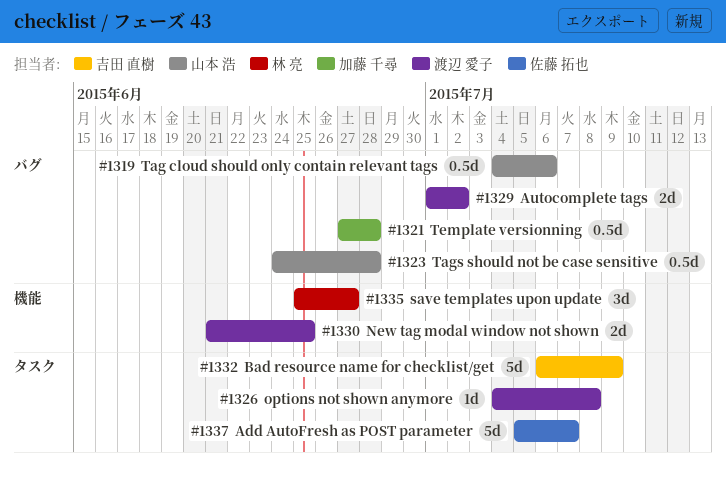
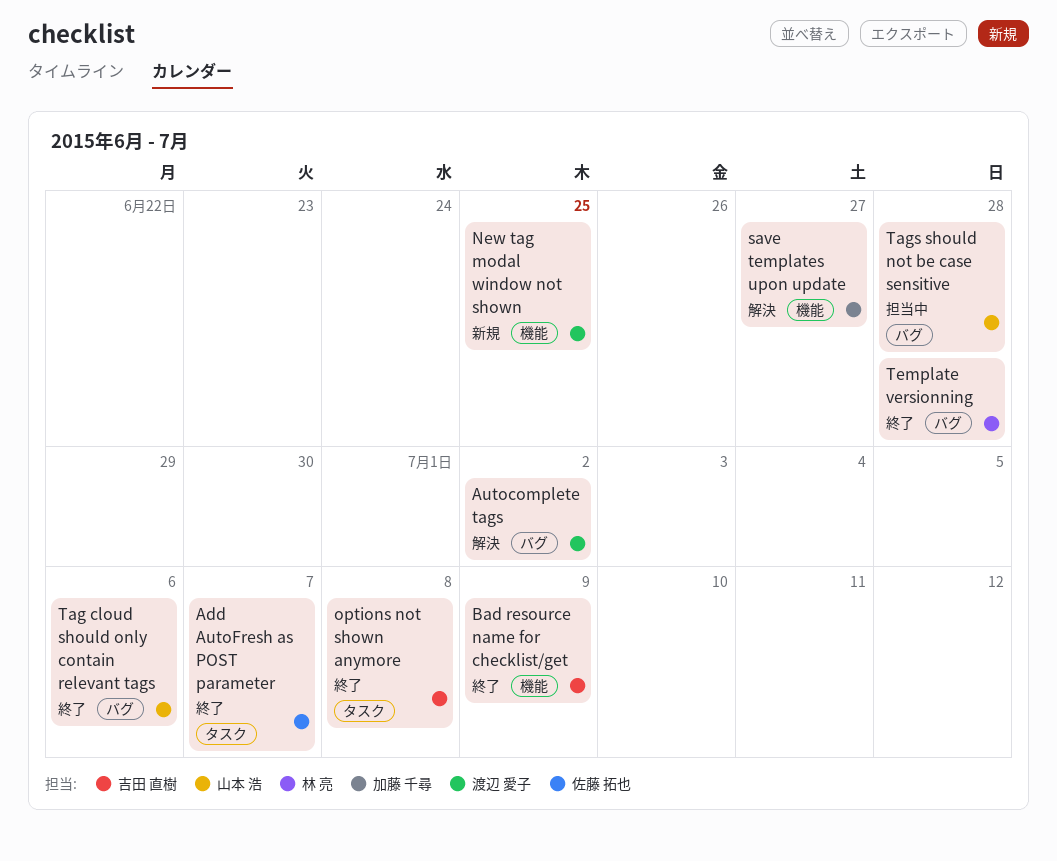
Bad resource name for checklist/get, label: タスク -> 機能
options not shown anymore, owner: 渡辺 愛子 -> 吉田 直樹
save templates upon update, owner: 林 亮 -> 加藤 千尋
Template versionning, owner: 加藤 千尋 -> 林 亮

